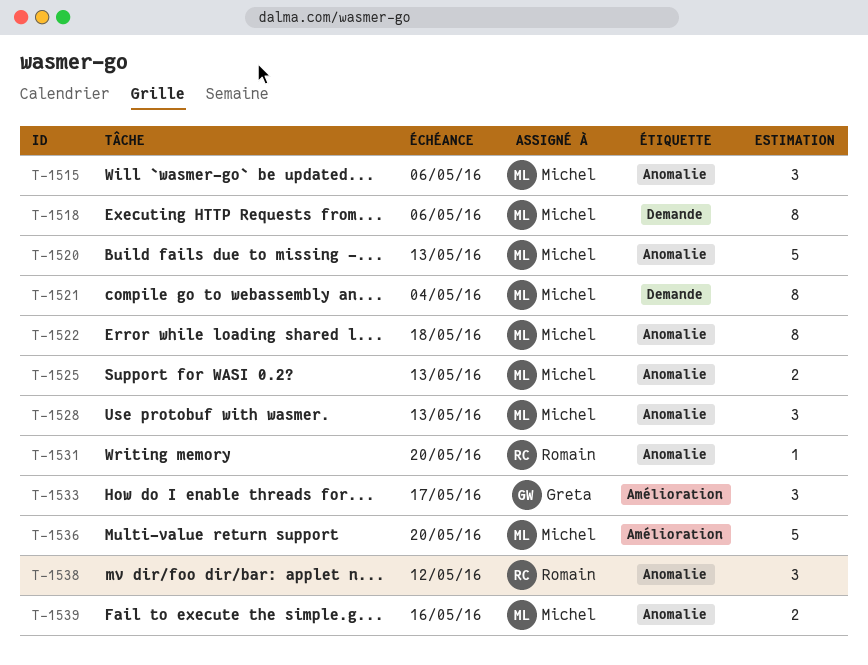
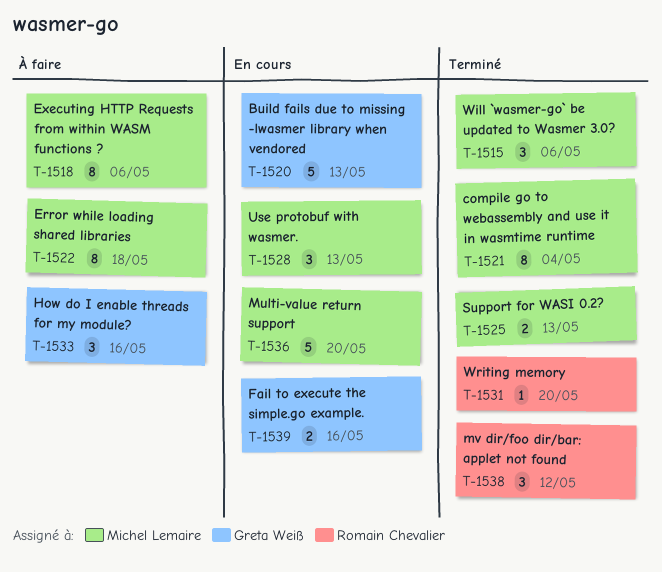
T-1520, owner: Michel Lemaire -> Greta Weiß
T-1533, due: May 17 -> May 16
T-1539, owner: Michel Lemaire -> Greta Weiß

